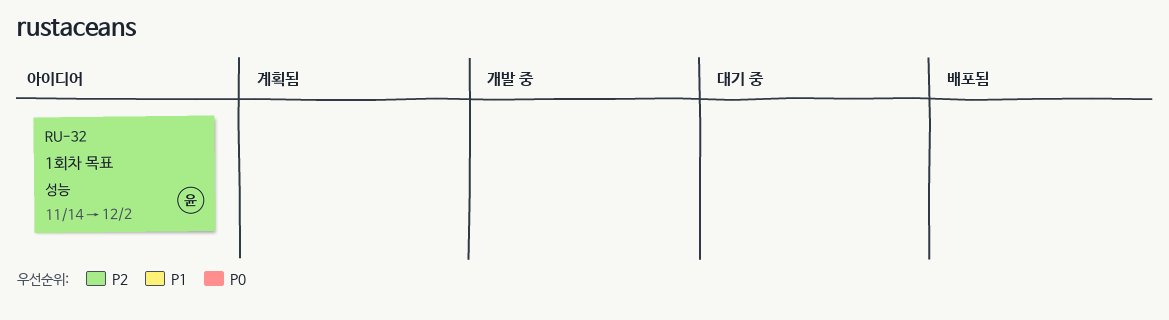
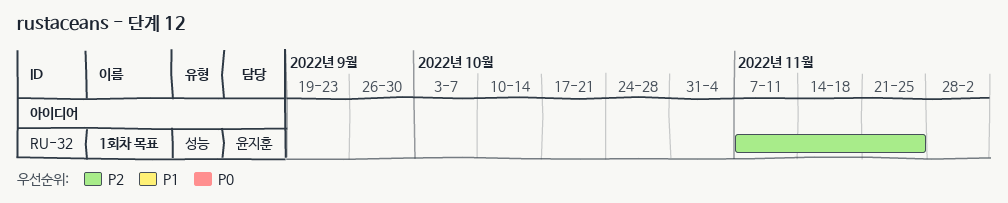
RU-32, start: Nov 14 -> Nov 7
RU-32, due: Dec 2 -> Nov 25

